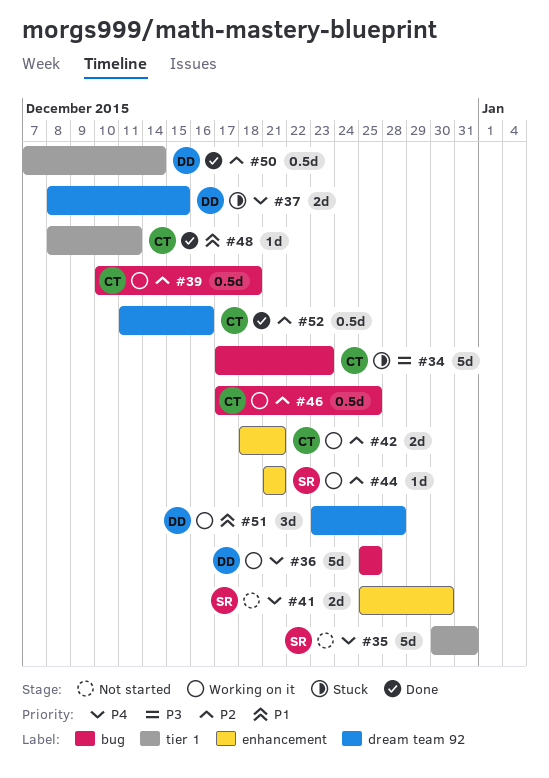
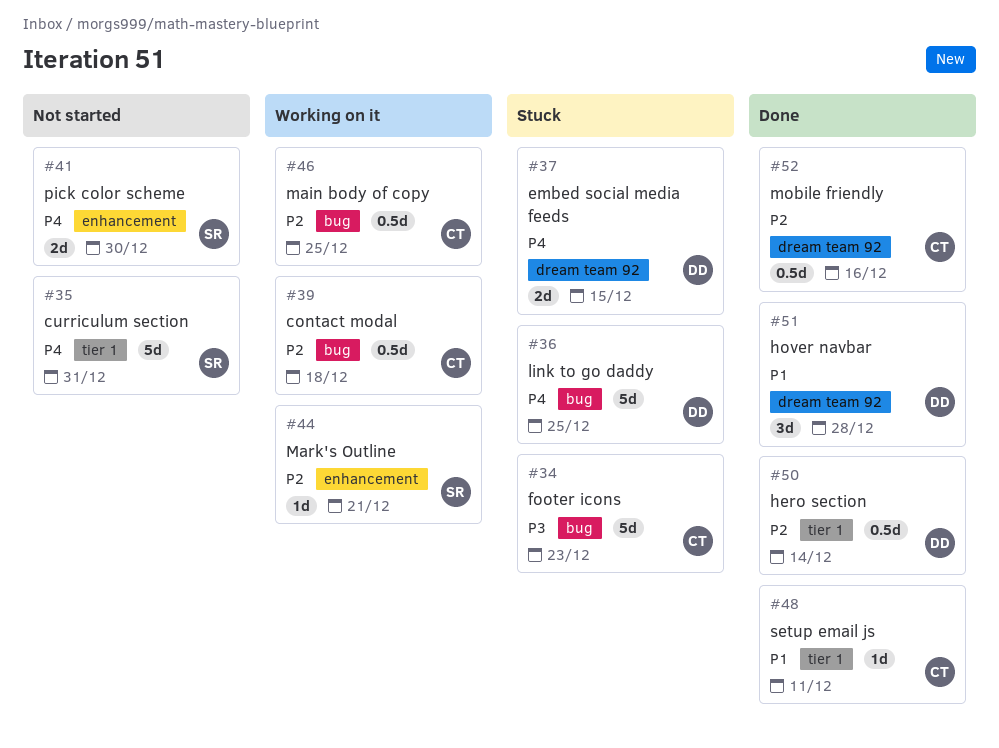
#36, status: Working on it -> Stuck
#42: present -> none
#51, status: Working on it -> Done

